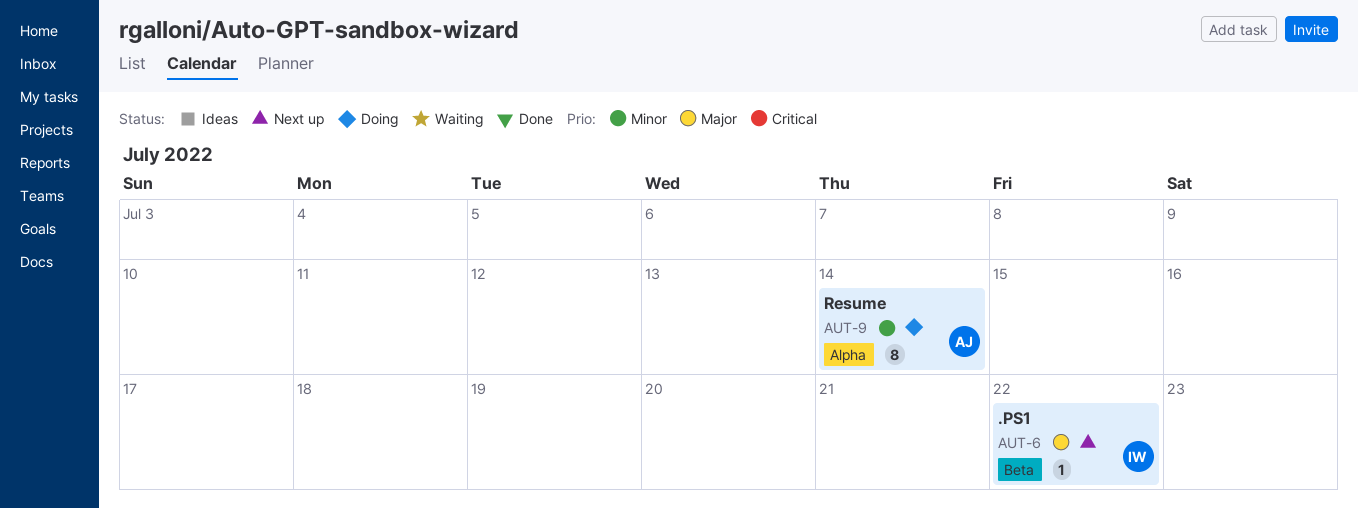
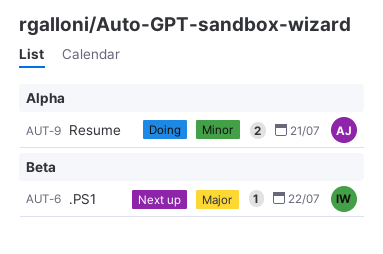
AUT-9, estimate: 8 -> 2
AUT-9, due: Jul 14 -> Jul 21

